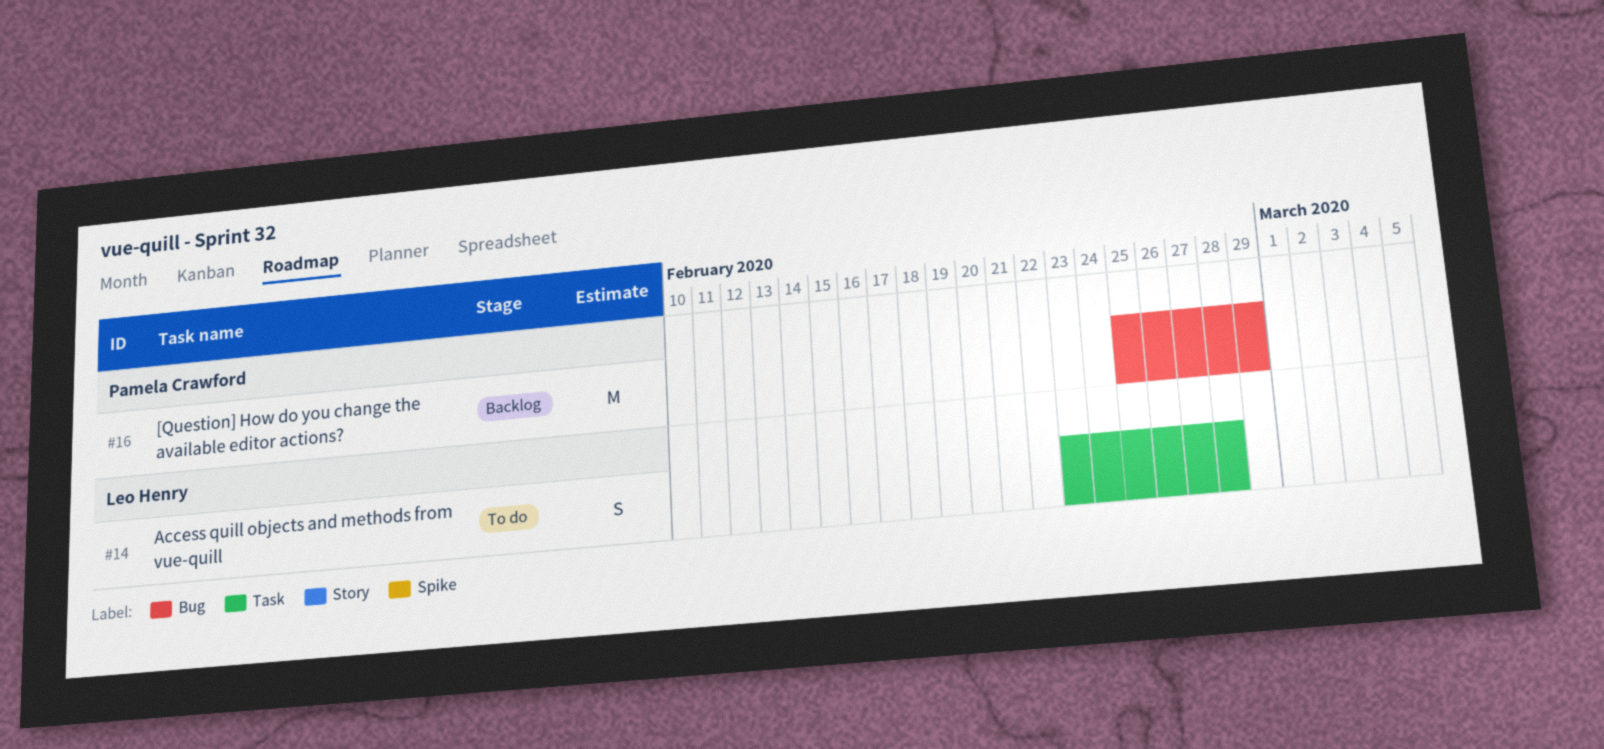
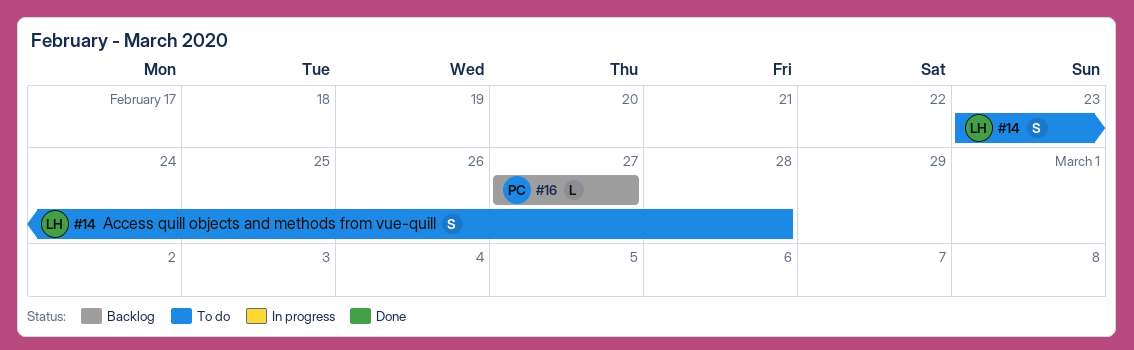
#16, estimate: M -> L
#16, start: Feb 25 -> Feb 27
#16, due: Feb 29 -> Feb 27

